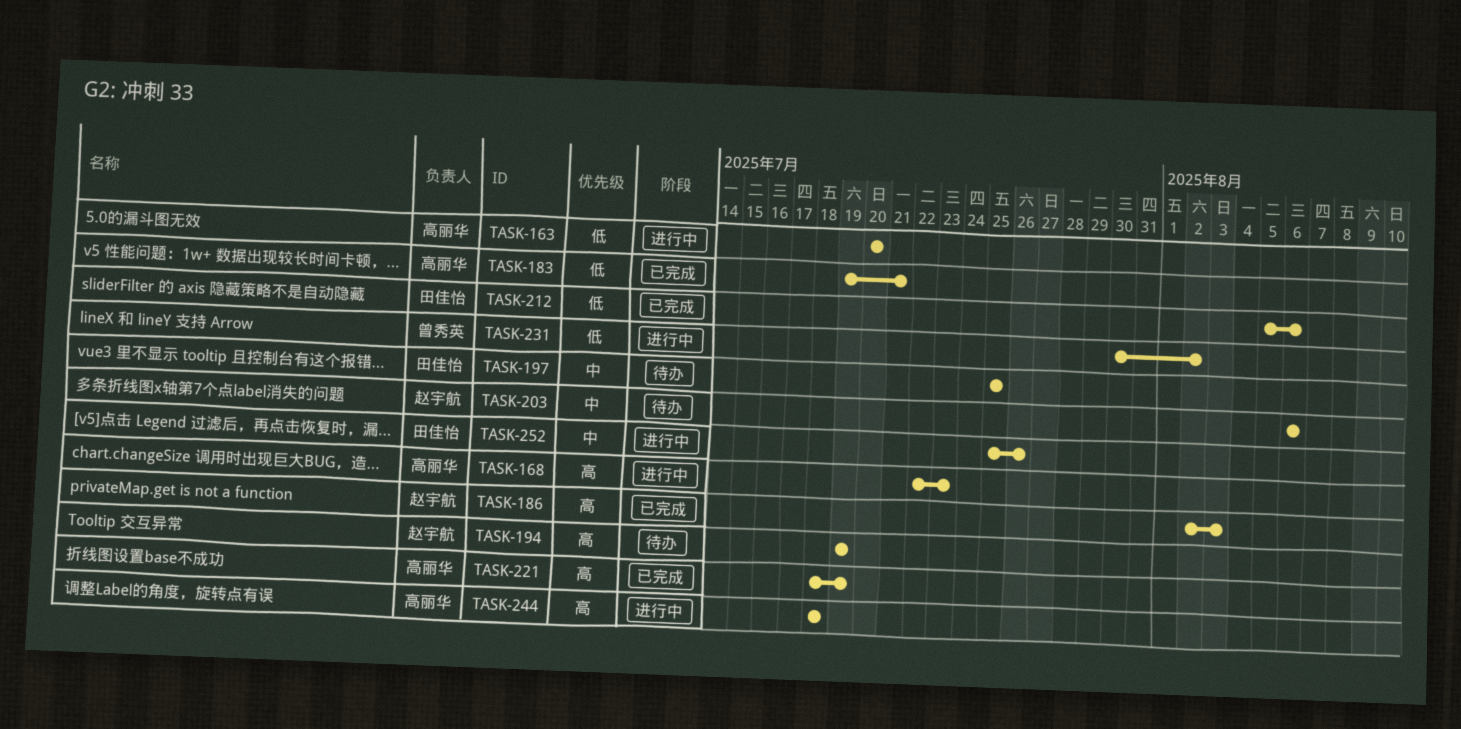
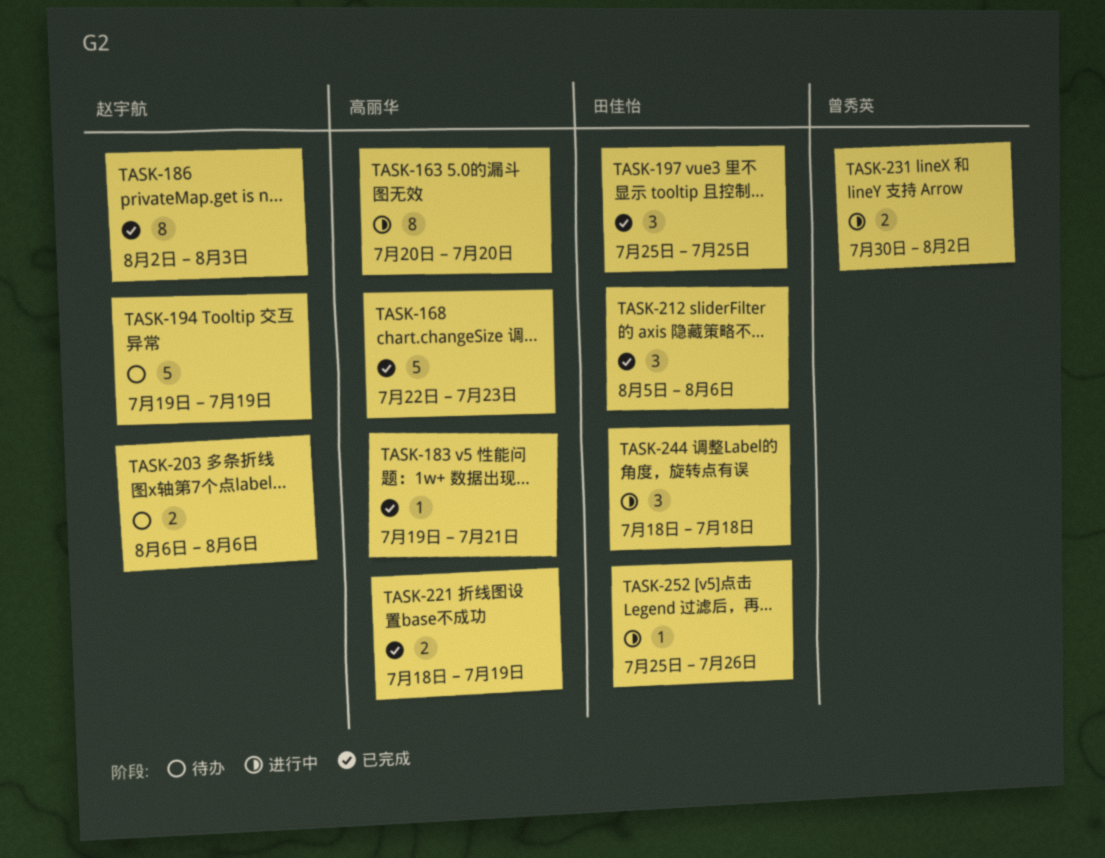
TASK-168, status: 进行中 -> 已完成
TASK-197, status: 待办 -> 已完成
TASK-244, owner: 高丽华 -> 田佳怡

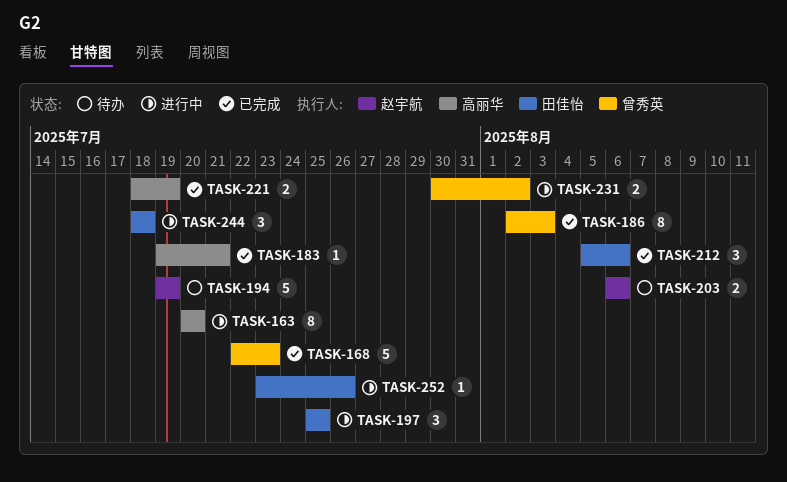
TASK-168, owner: 高丽华 -> 曾秀英
TASK-186, owner: 赵宇航 -> 曾秀英
TASK-197, status: 已完成 -> 进行中
TASK-252, start: Jul 25 -> Jul 23

